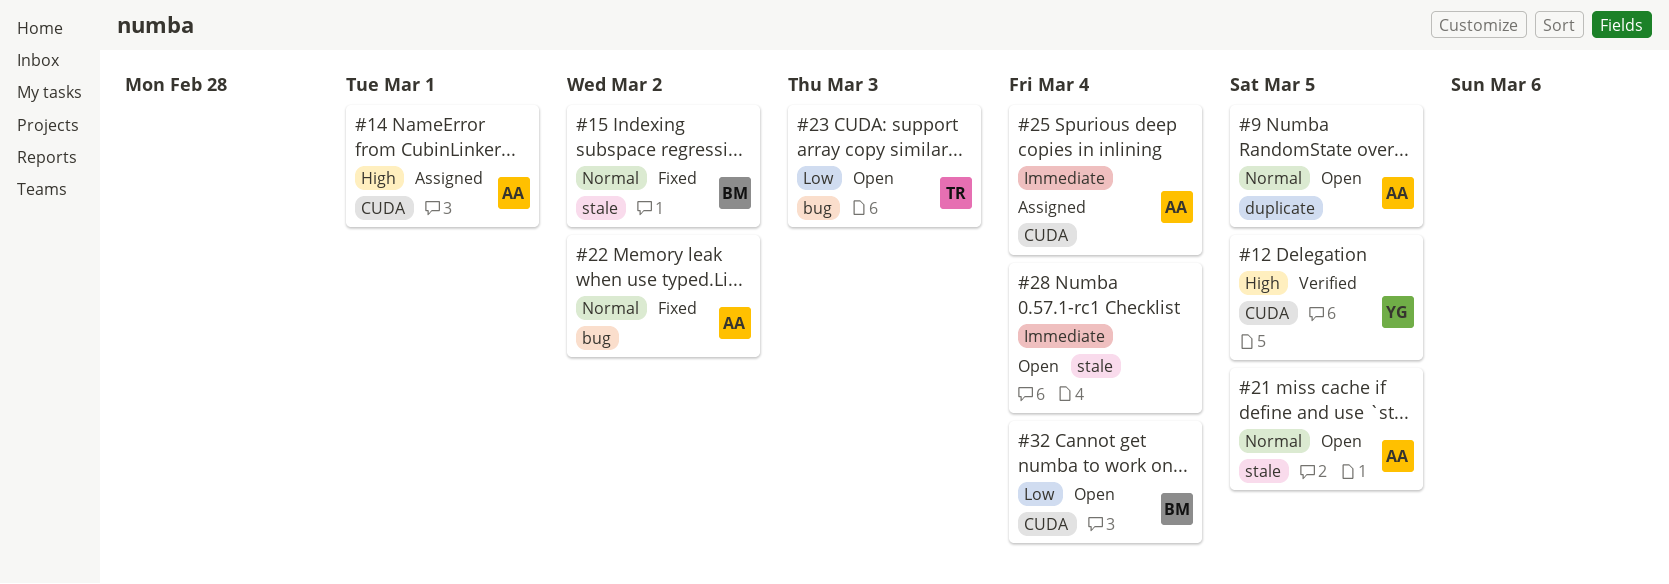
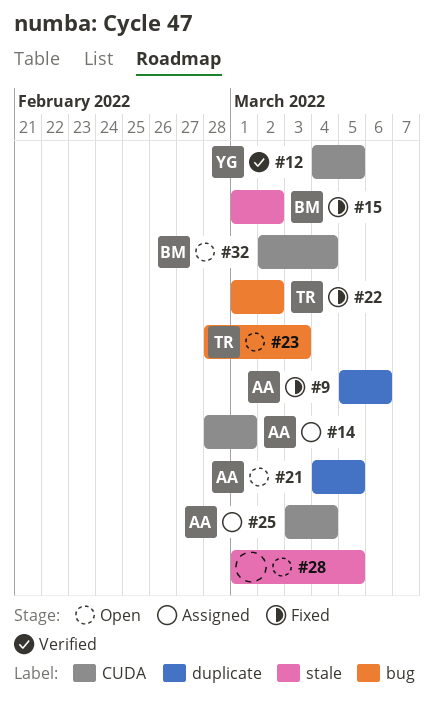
#9, status: Open -> Fixed
#9, due: Mar 5 -> Mar 6
#21, label: stale -> duplicate
#22, owner: AA -> TR
#28, due: Mar 4 -> Mar 5

